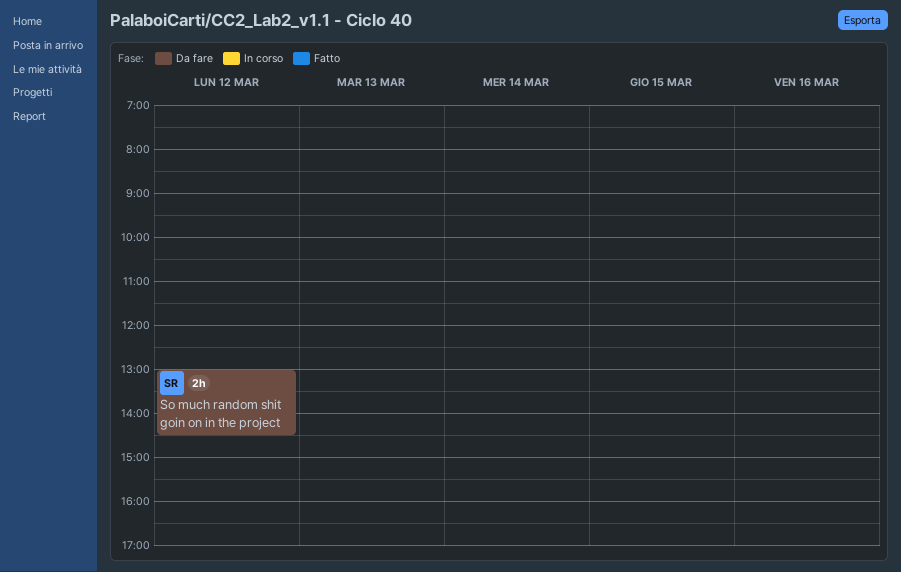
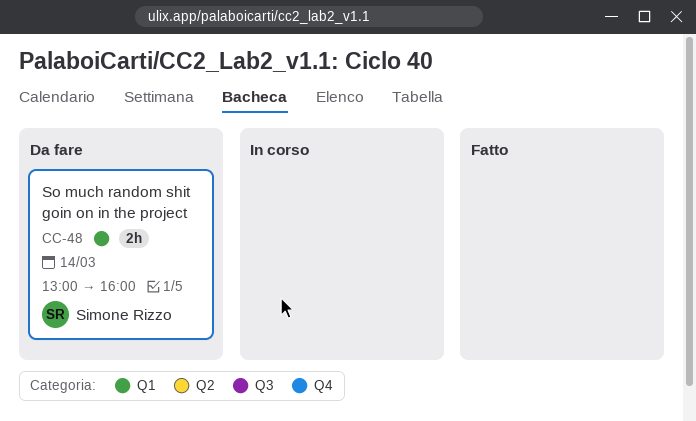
So much random shit goin on in the project, day: Mar 12 -> Mar 14
So much random shit goin on in the project, ends: 14:30 -> 16:00

